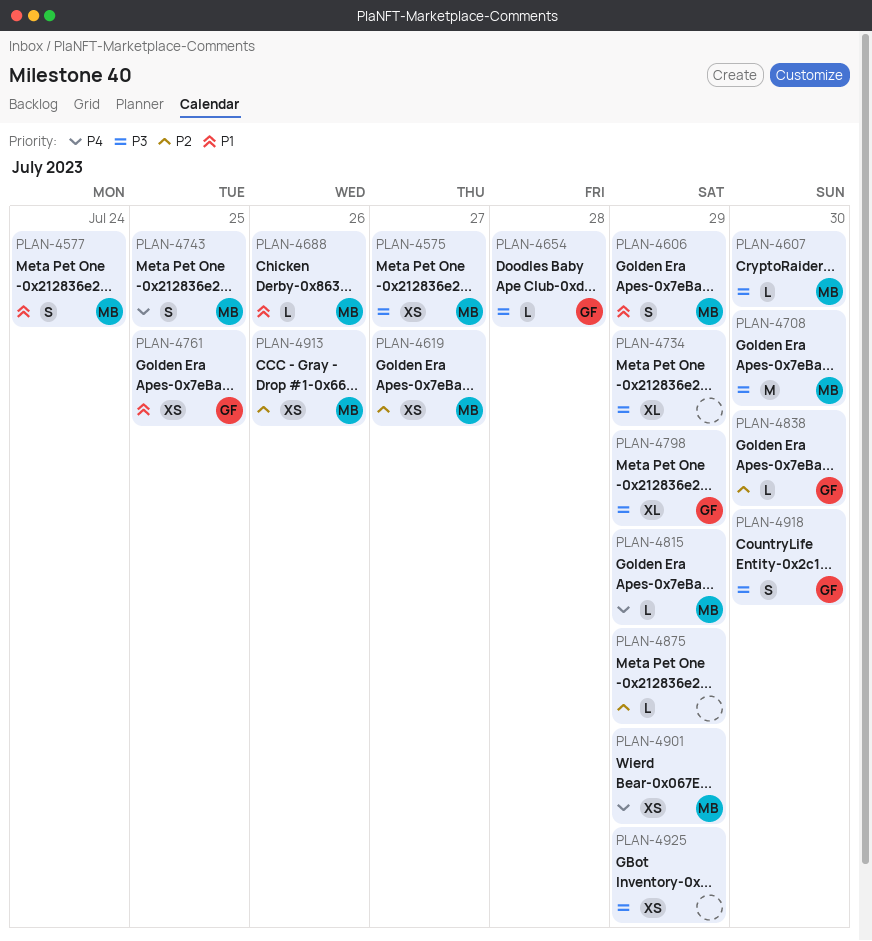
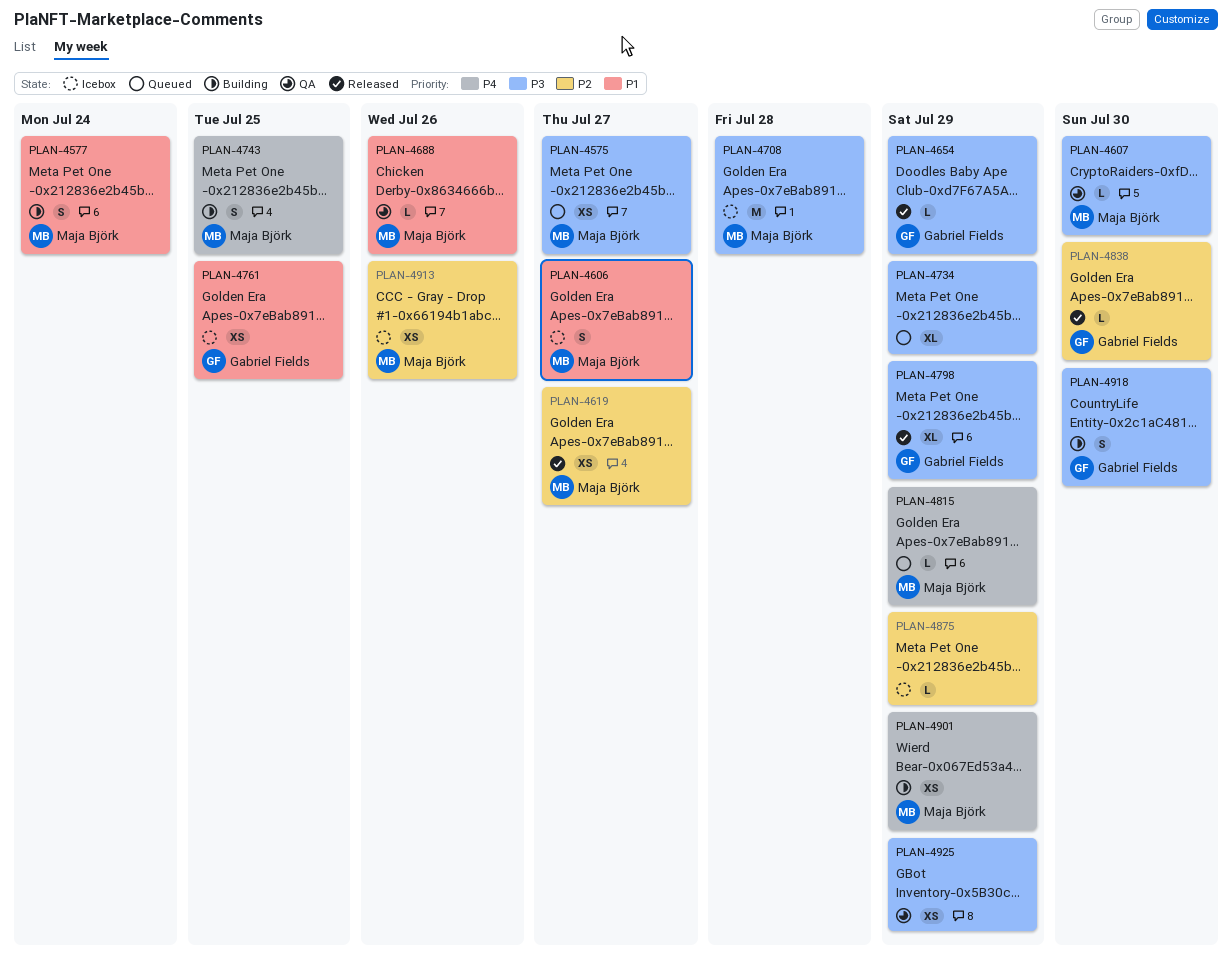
PLAN-4606, due: Jul 29 -> Jul 27
PLAN-4654, due: Jul 28 -> Jul 29
PLAN-4708, due: Jul 30 -> Jul 28

